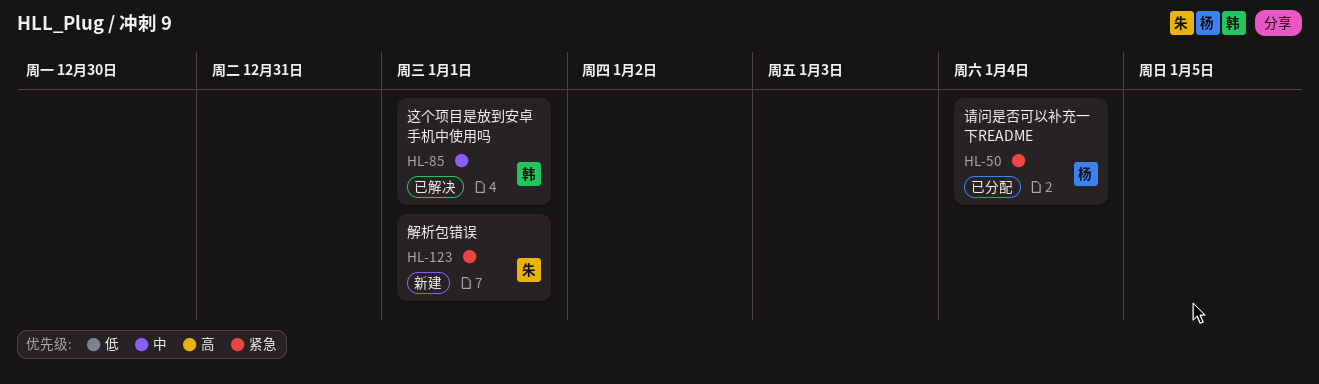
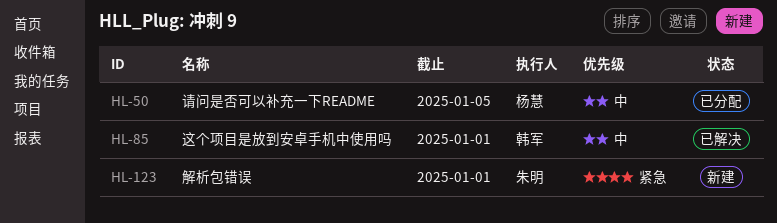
HL-50, priority: 紧急 -> 中
HL-50, due: Jan 4 -> Jan 5

